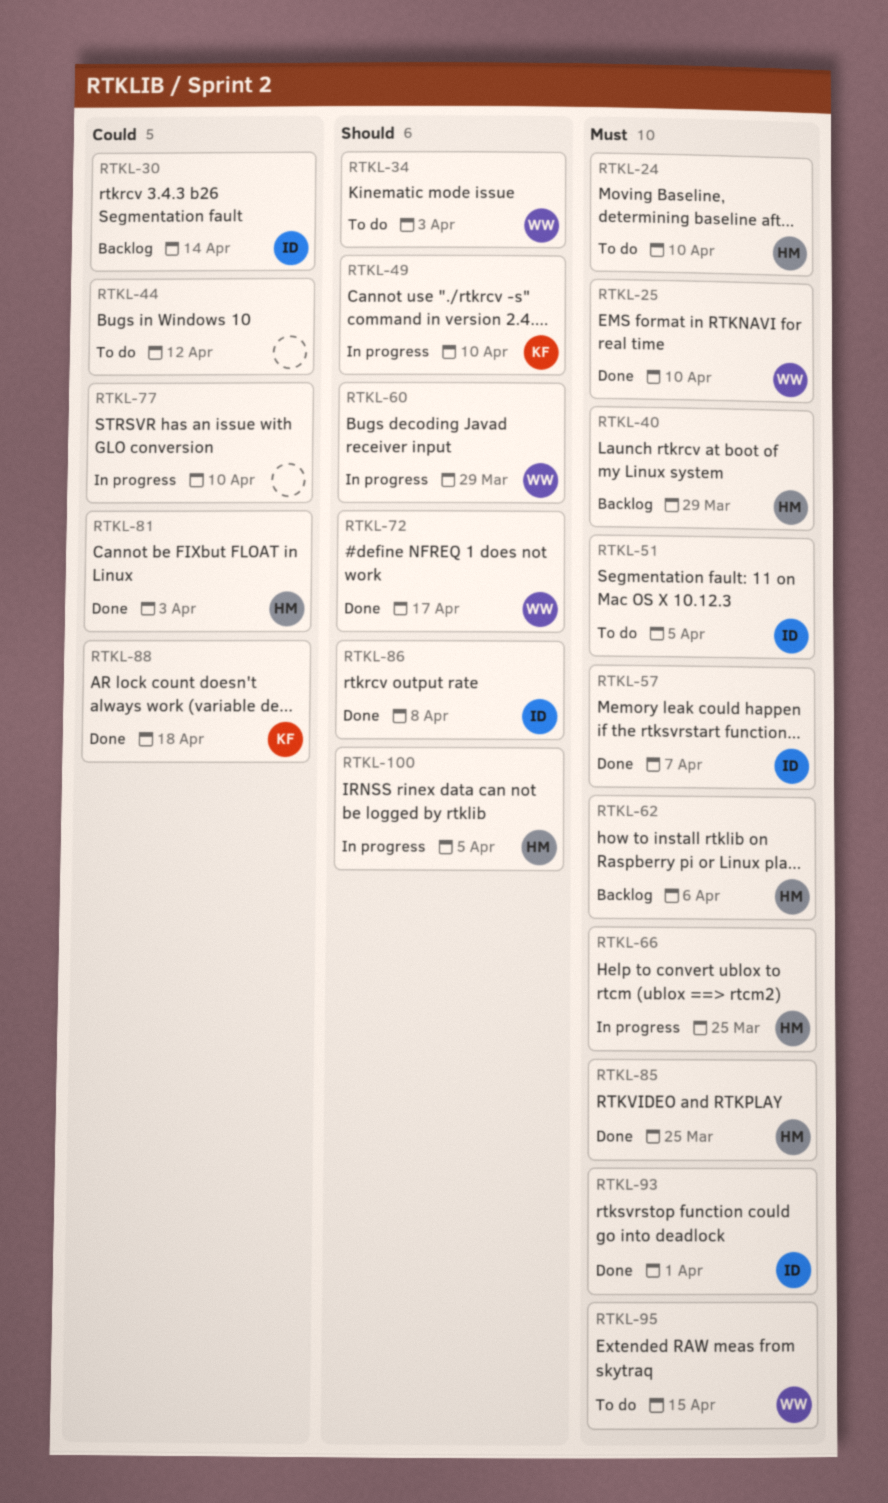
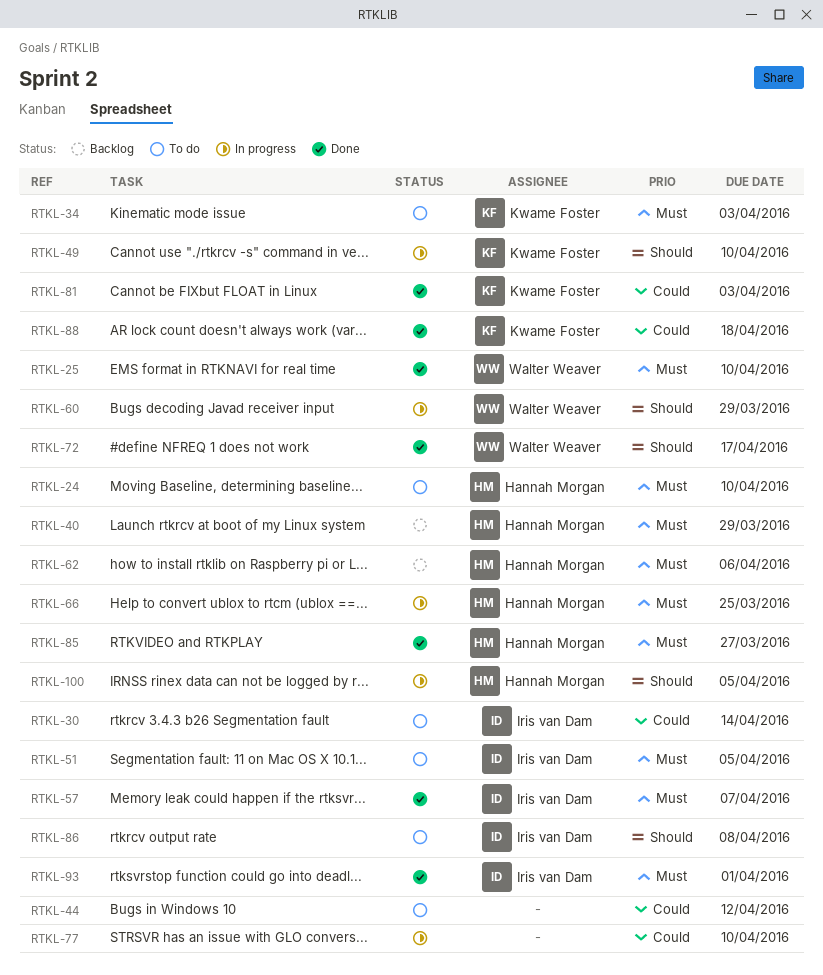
RTKL-30, status: Backlog -> To do
RTKL-34, owner: Walter Weaver -> Kwame Foster
RTKL-34, priority: Should -> Must
RTKL-81, owner: Hannah Morgan -> Kwame Foster
RTKL-85, due: Mar 25 -> Mar 27
RTKL-86, status: Done -> To do
RTKL-95: present -> none

